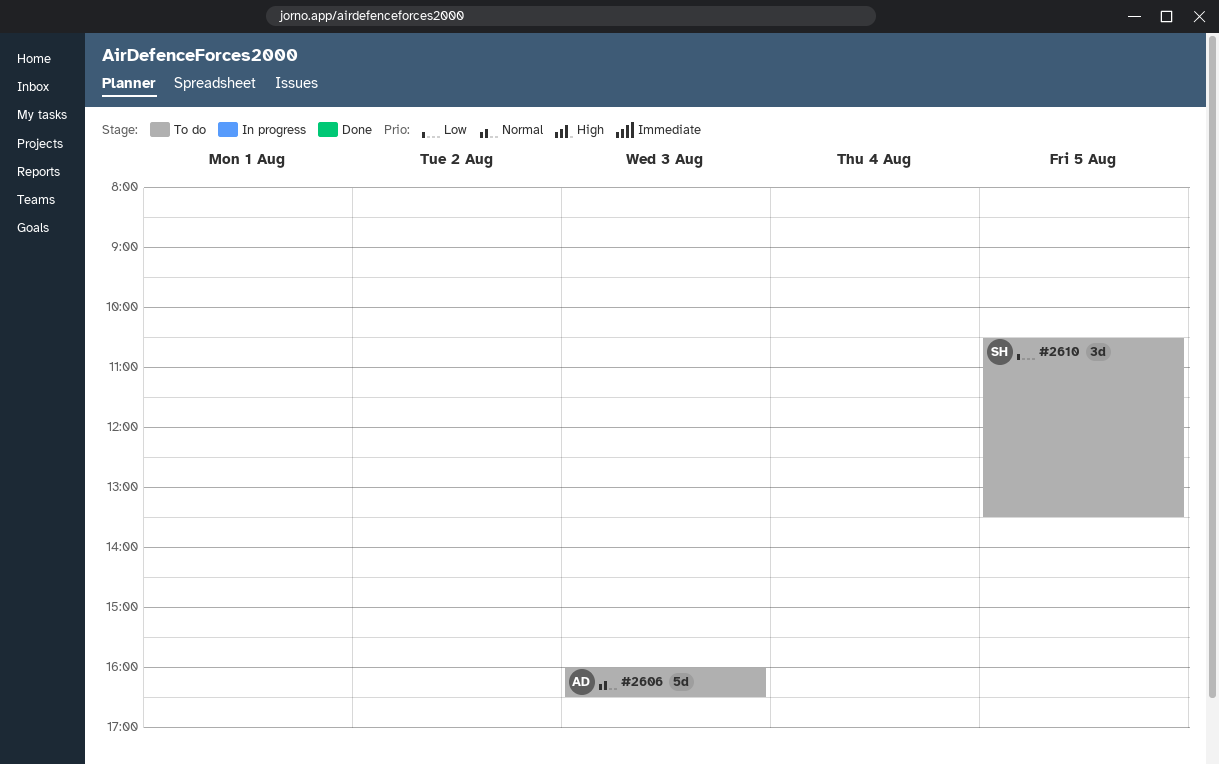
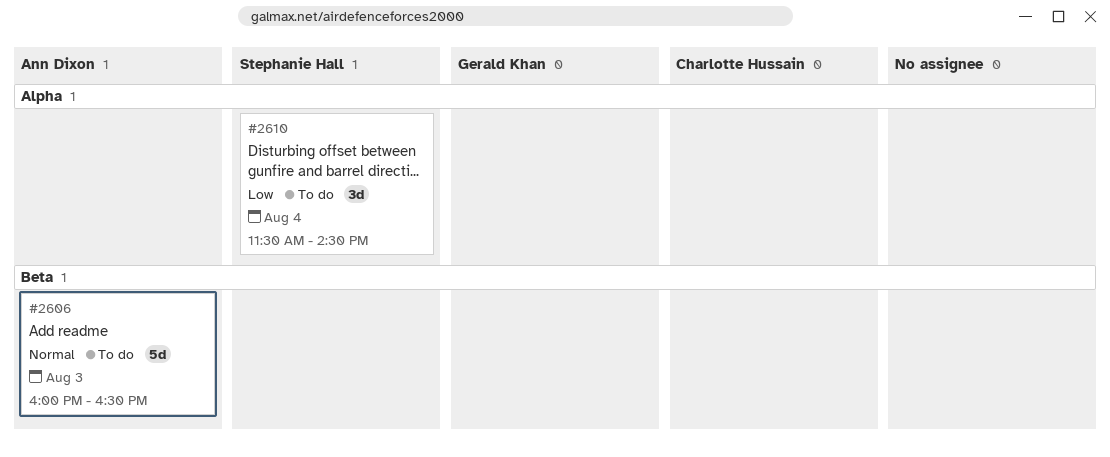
#2610, day: Aug 5 -> Aug 4
#2610, begins: 10:30 -> 11:30
#2610, ends: 13:30 -> 14:30

